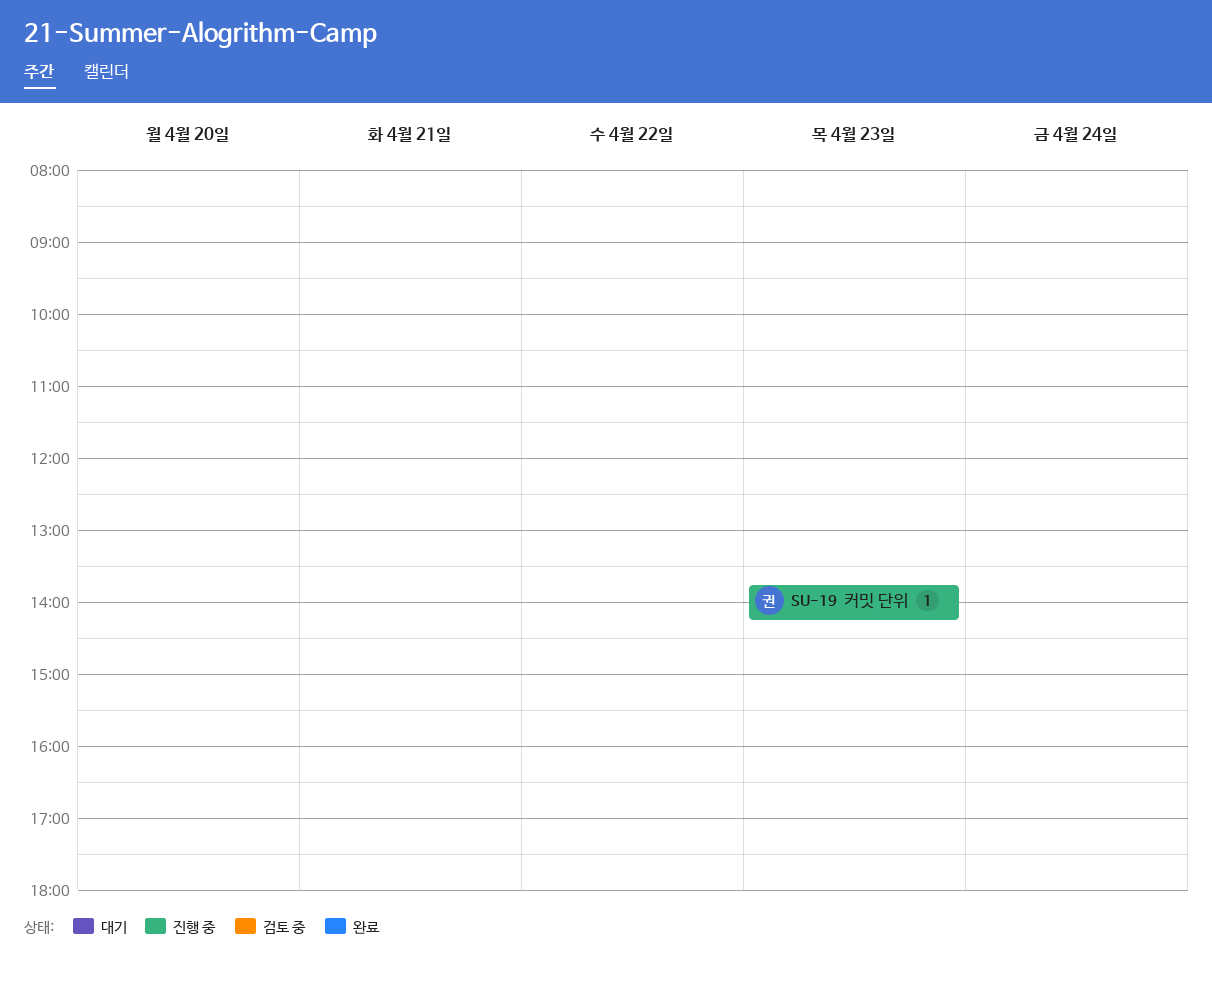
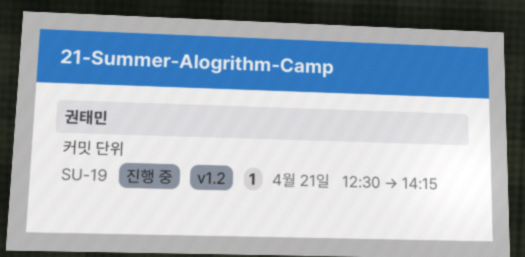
SU-19, day: Apr 23 -> Apr 21
SU-19, begins: 13:45 -> 12:30

